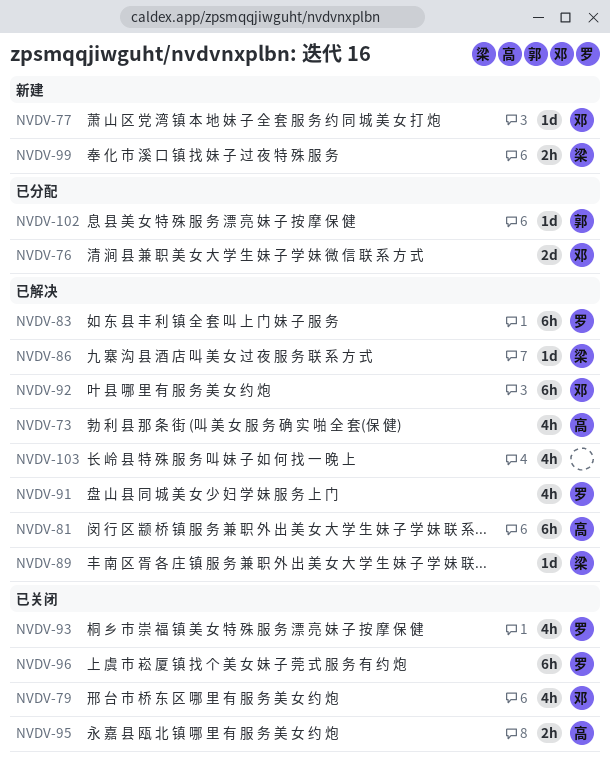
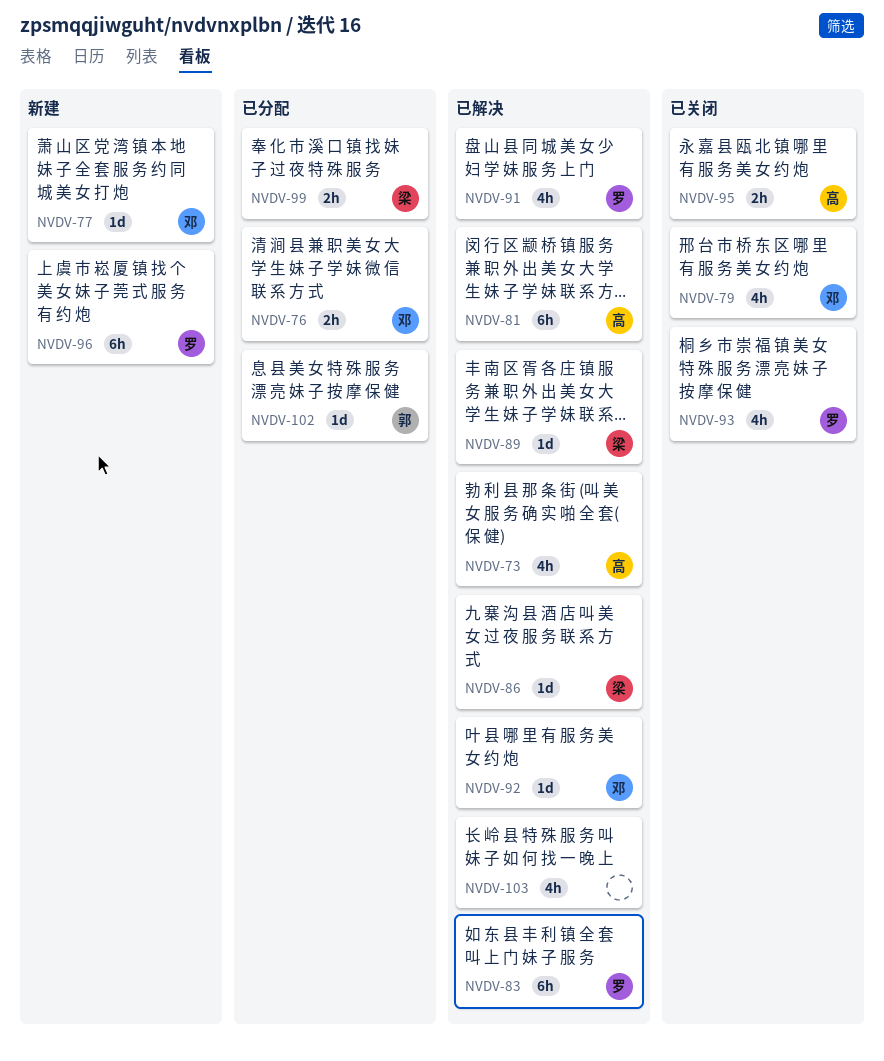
NVDV-76, estimate: 2d -> 2h
NVDV-92, estimate: 6h -> 1d
NVDV-96, status: 已关闭 -> 新建
NVDV-99, status: 新建 -> 已分配

